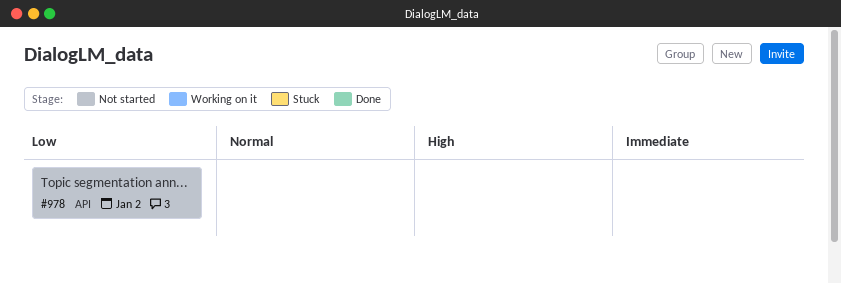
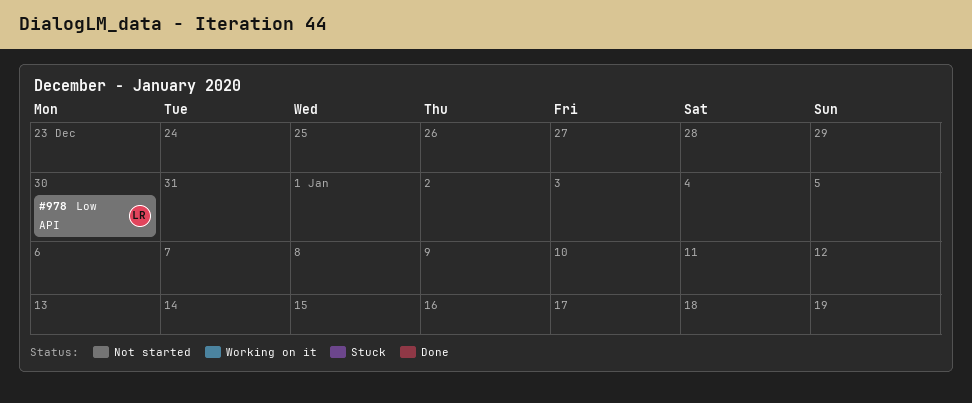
#978, due: Jan 2 -> Dec 30

